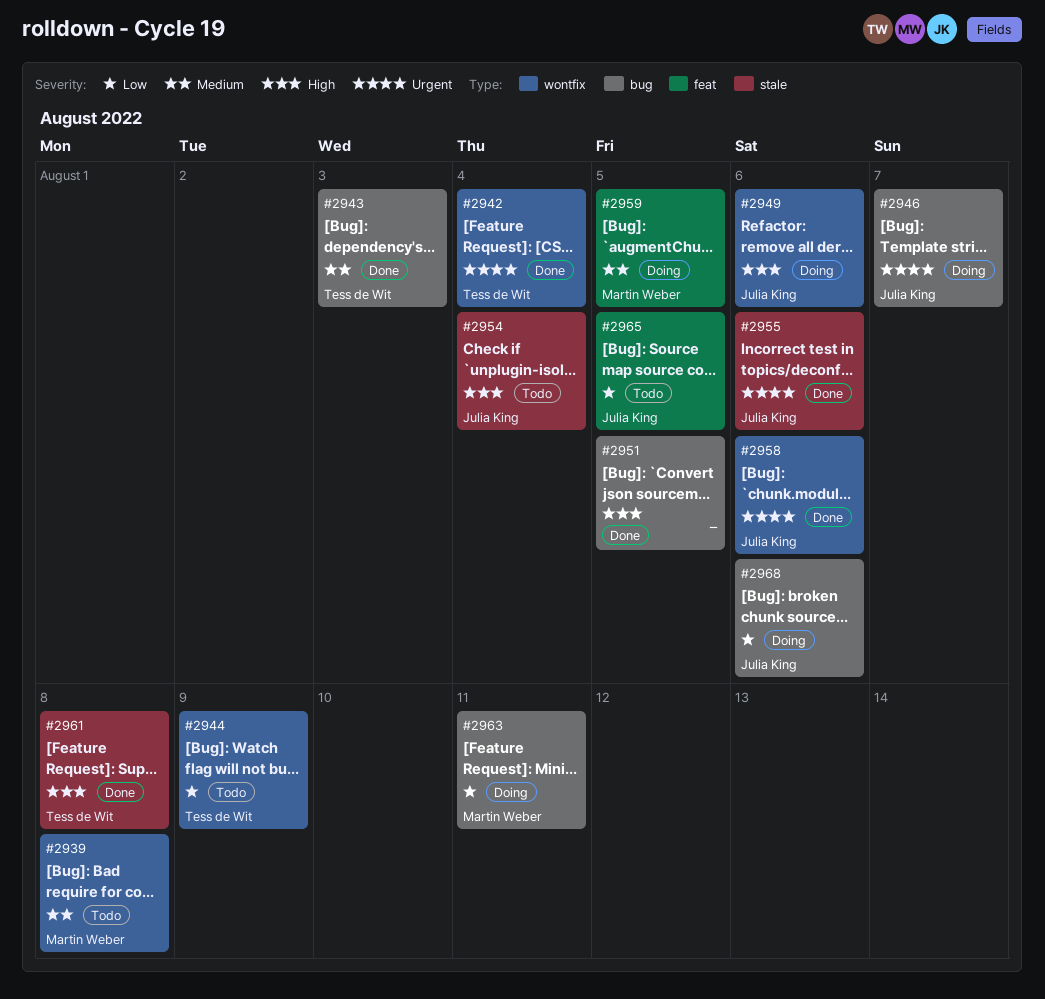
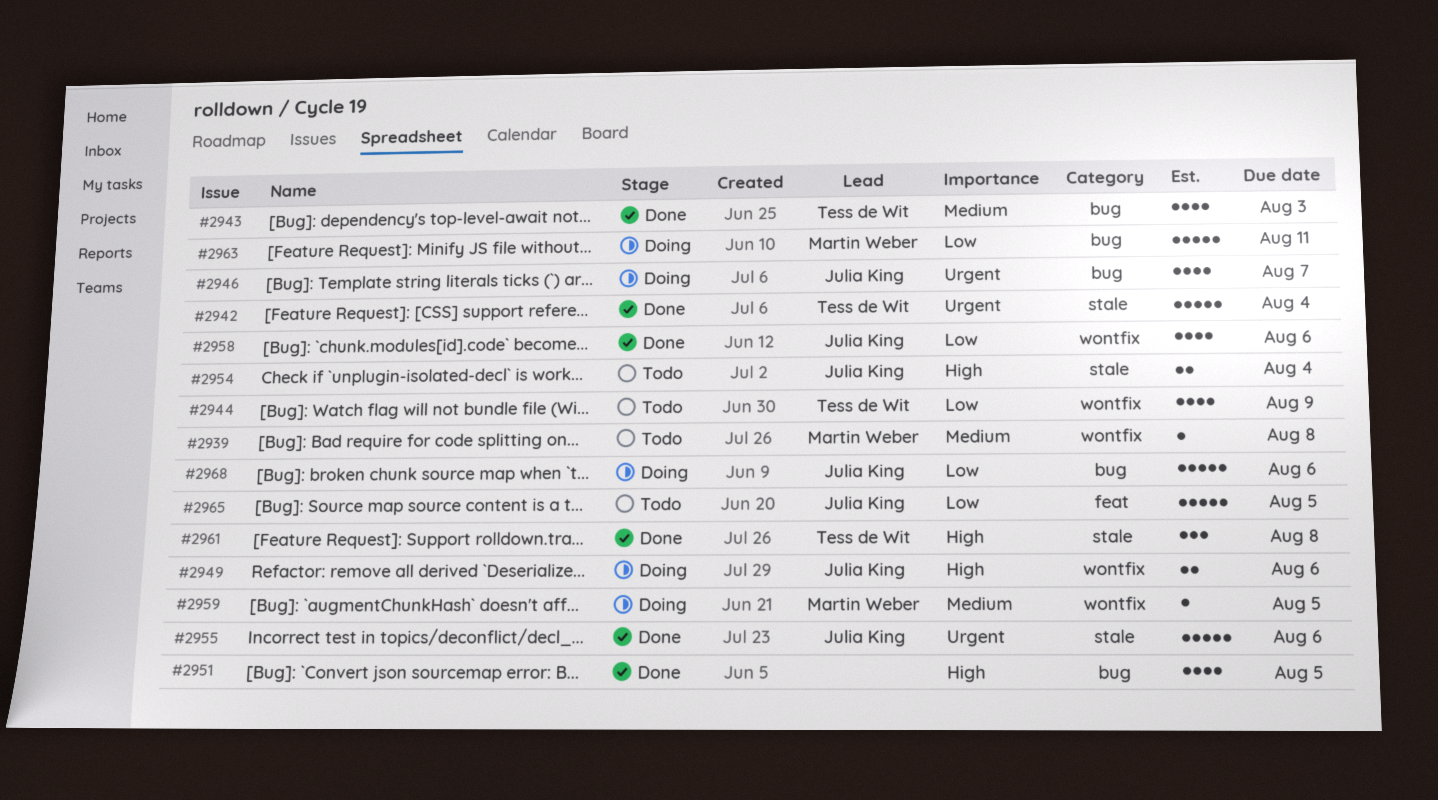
#2942, label: wontfix -> stale
#2958, priority: Urgent -> Low
#2959, label: feat -> wontfix

